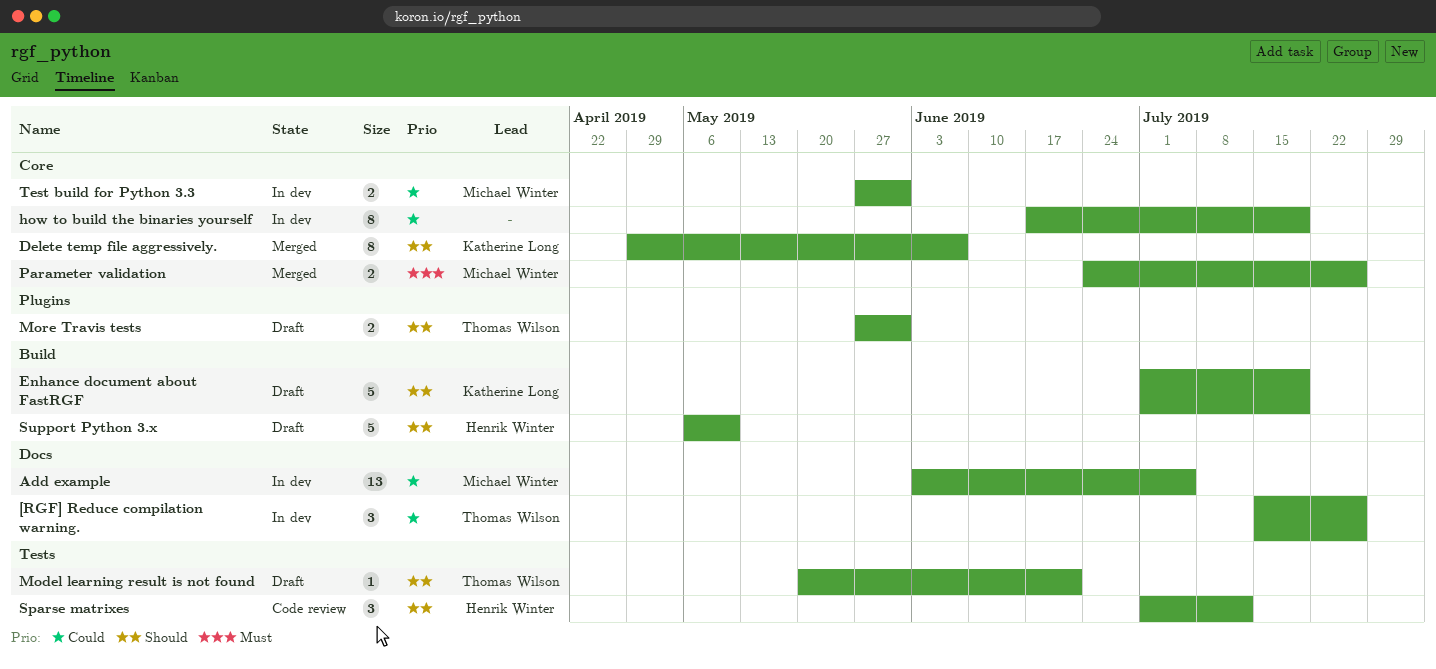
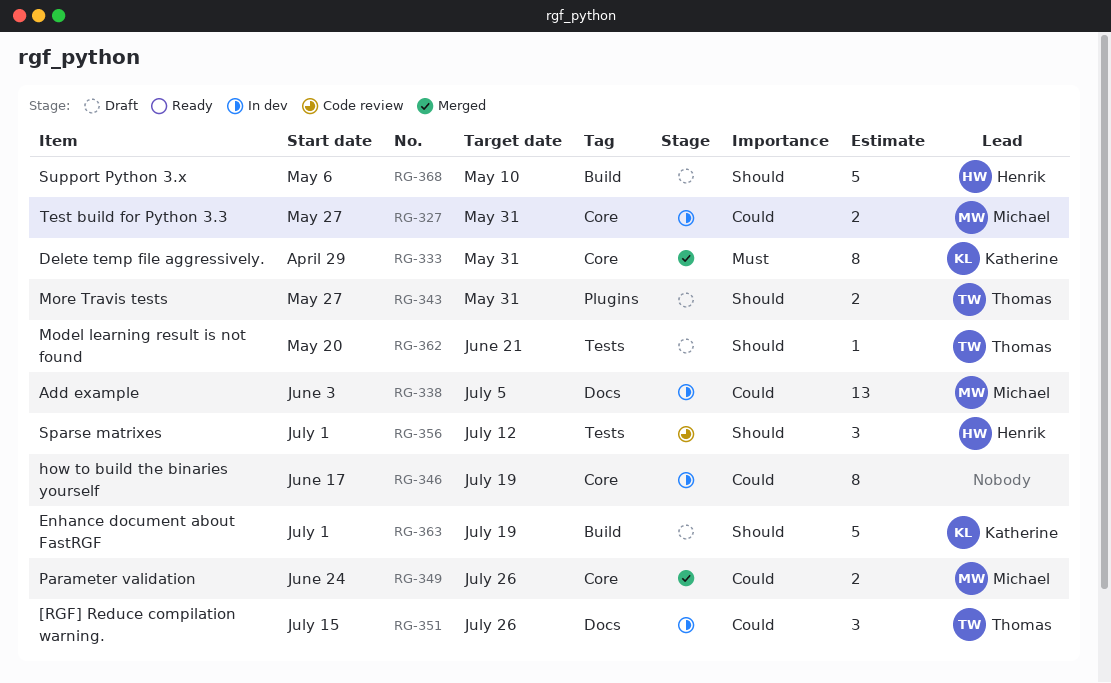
Delete temp file aggressively., priority: Should -> Must
Delete temp file aggressively., due: Jun 7 -> May 31
Parameter validation, priority: Must -> Could

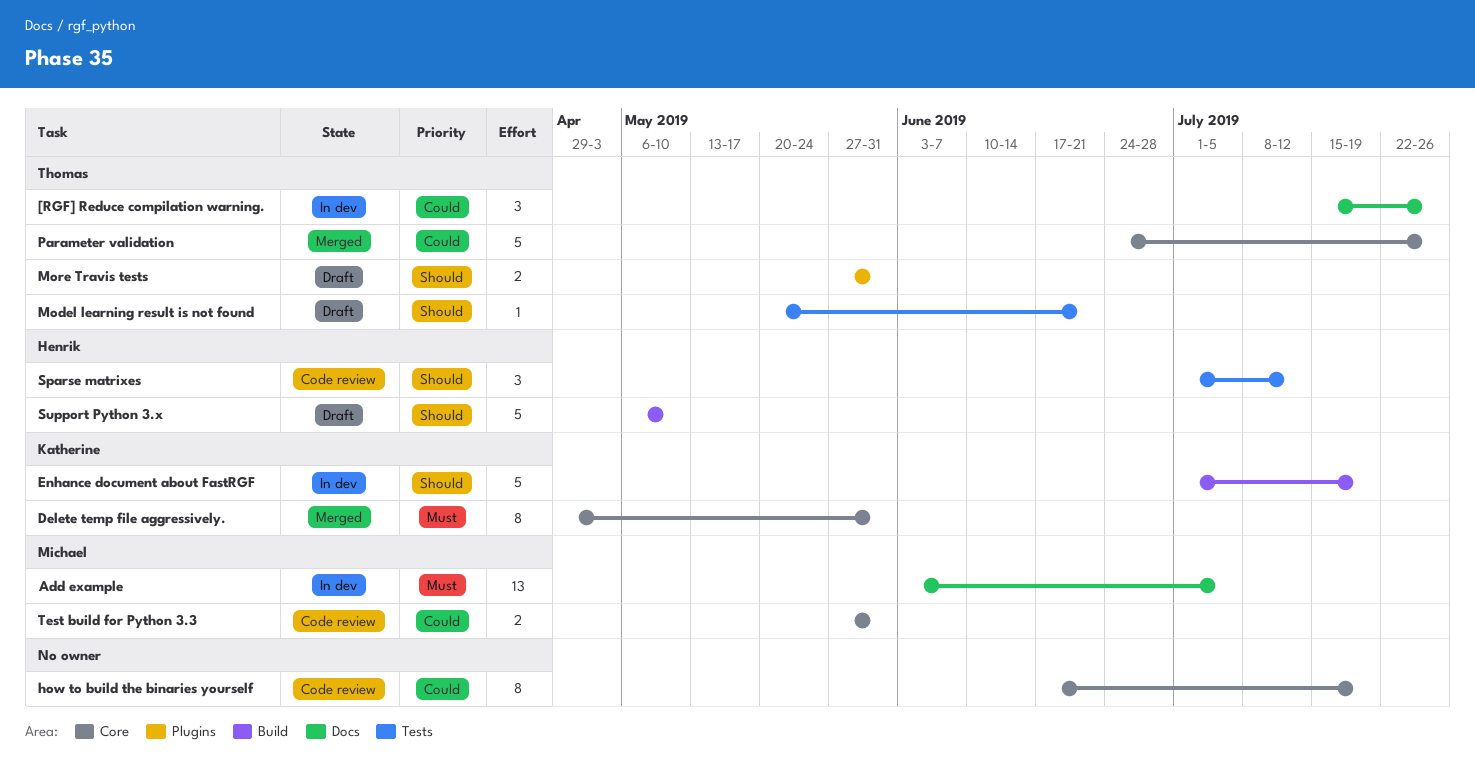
Add example, priority: Could -> Must
Enhance document about FastRGF, status: Draft -> In dev
how to build the binaries yourself, status: In dev -> Code review
Parameter validation, owner: Michael -> Thomas
Parameter validation, estimate: 2 -> 5
Test build for Python 3.3, status: In dev -> Code review

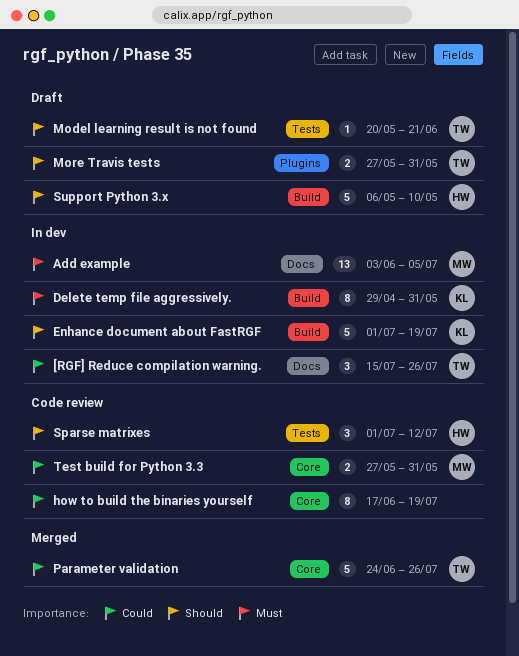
Delete temp file aggressively., status: Merged -> In dev
Delete temp file aggressively., label: Core -> Build

